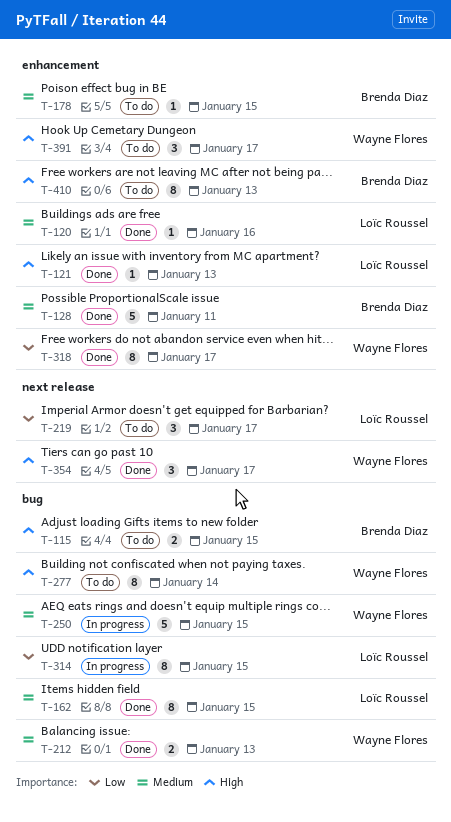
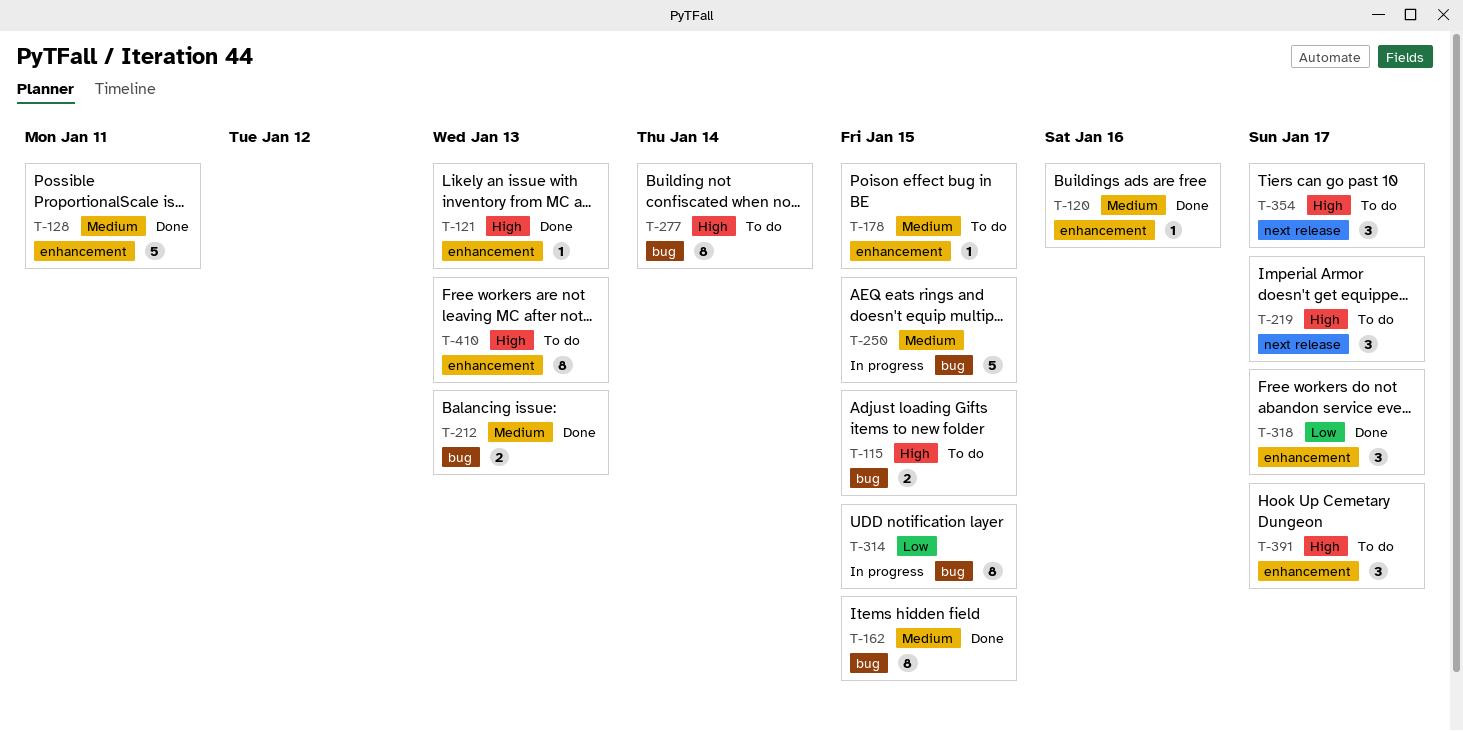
T-219, priority: Low -> High
T-318, estimate: 8 -> 3
T-354, status: Done -> To do

